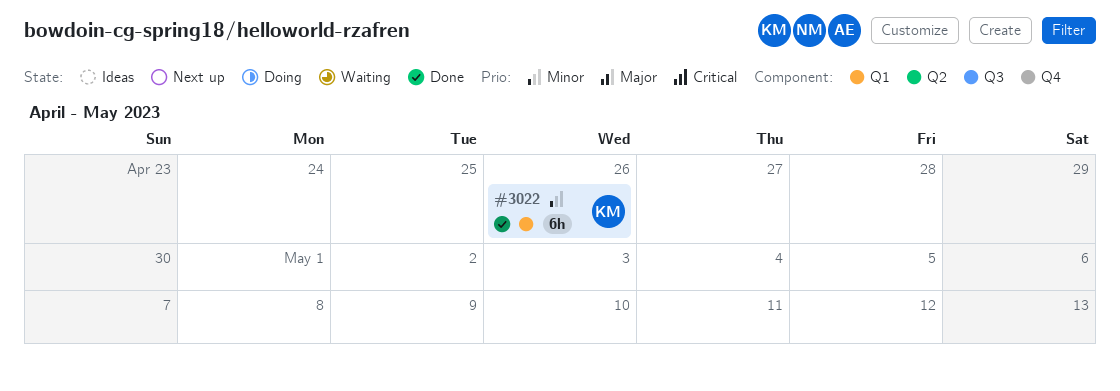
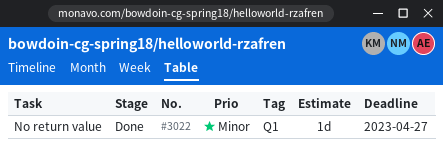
#3022, estimate: 6h -> 1d
#3022, due: Apr 26 -> Apr 27

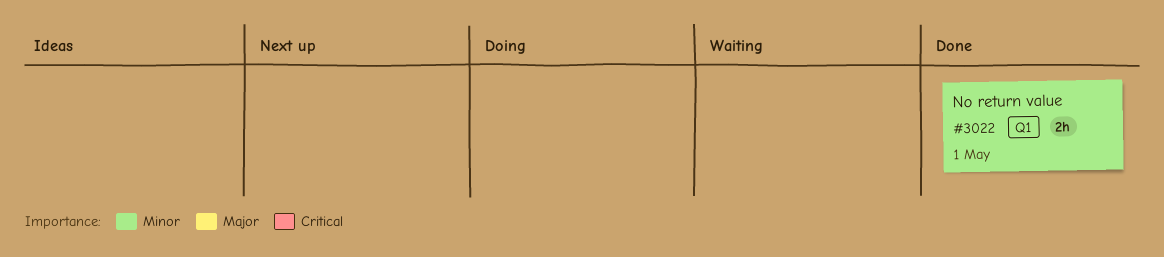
#3022, estimate: 1d -> 2h
#3022, due: Apr 27 -> May 1

